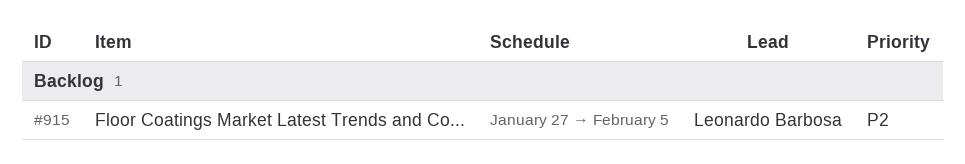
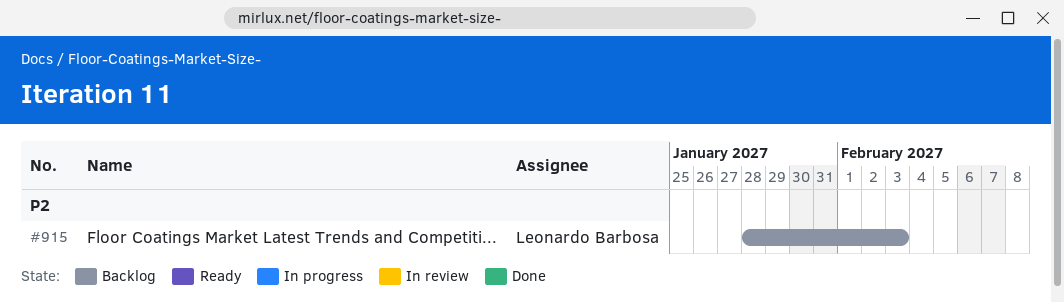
#915, start: Jan 27 -> Jan 28
#915, due: Feb 5 -> Feb 3

